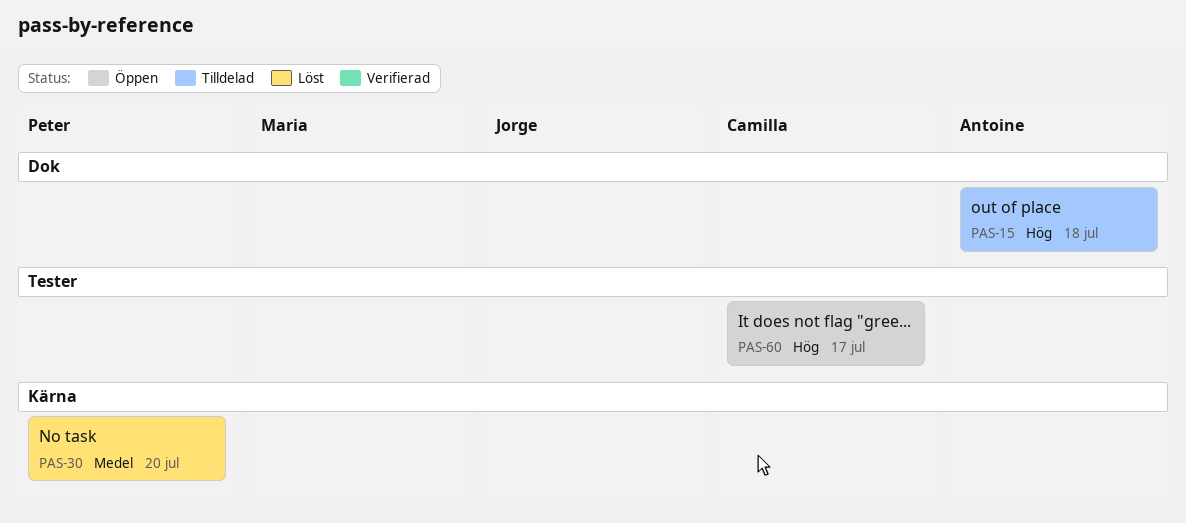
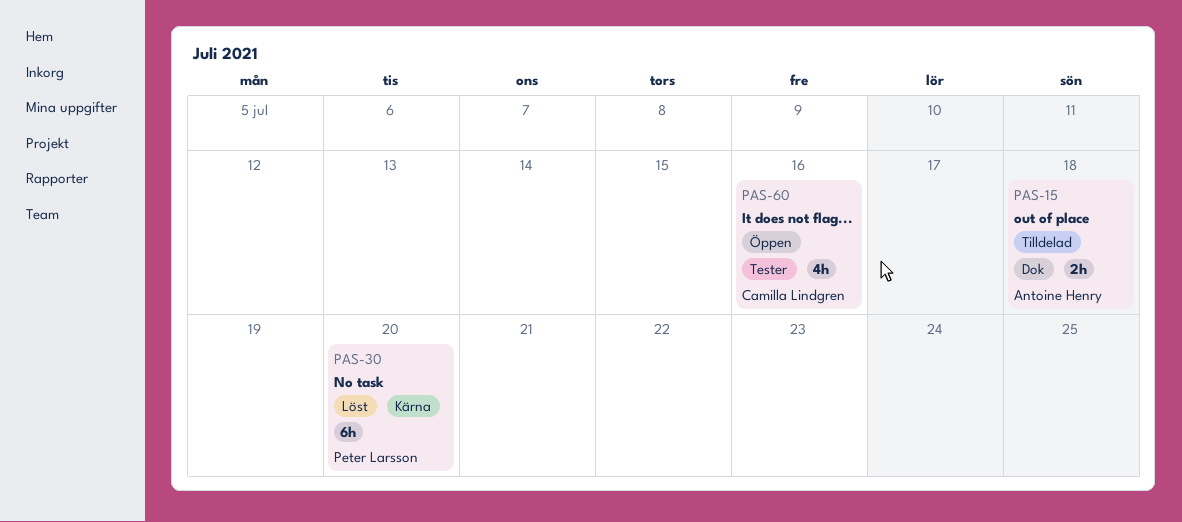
PAS-60, due: Jul 17 -> Jul 16

